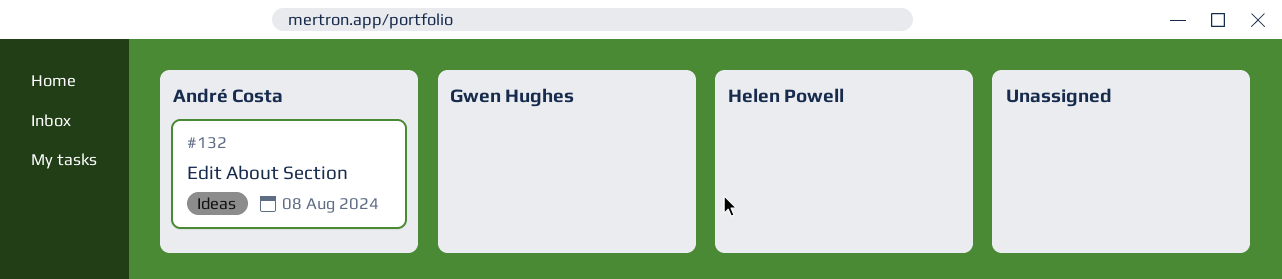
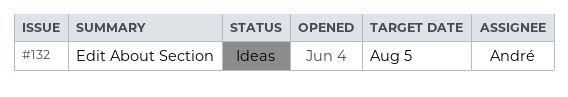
#132, due: Aug 8 -> Aug 5

